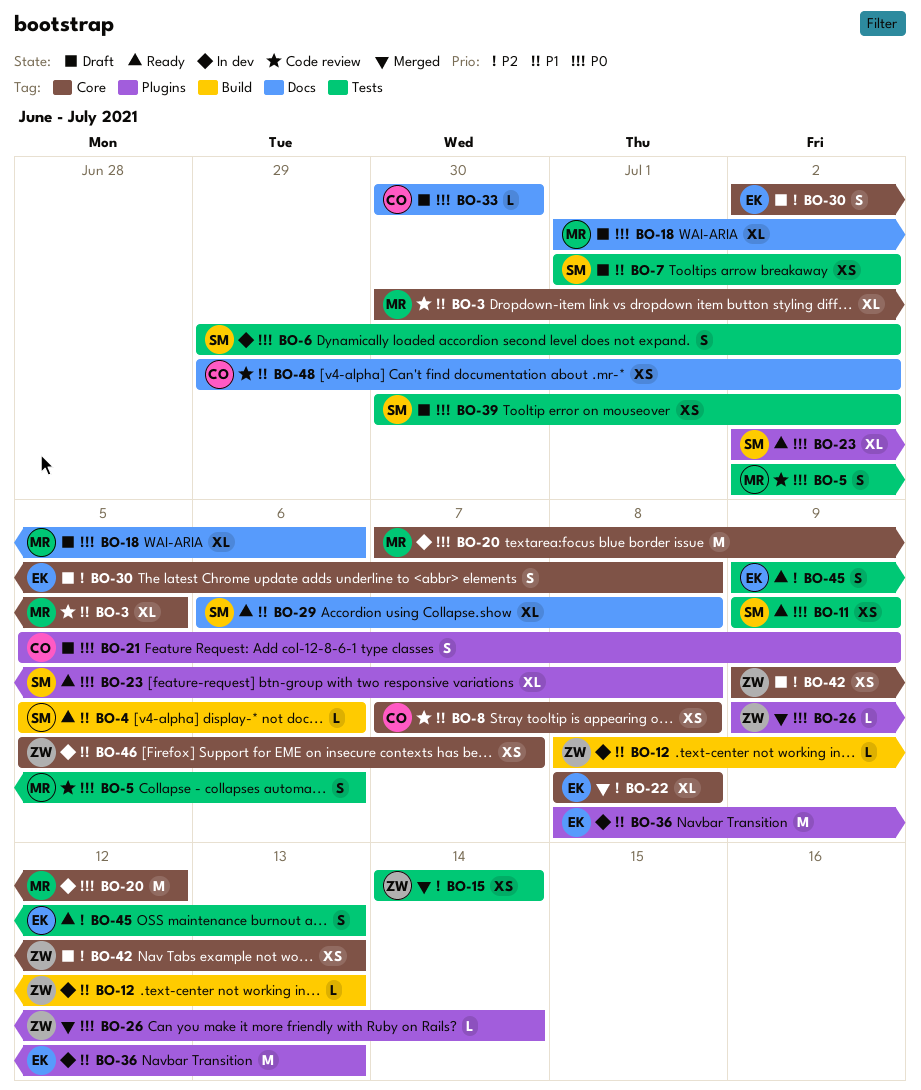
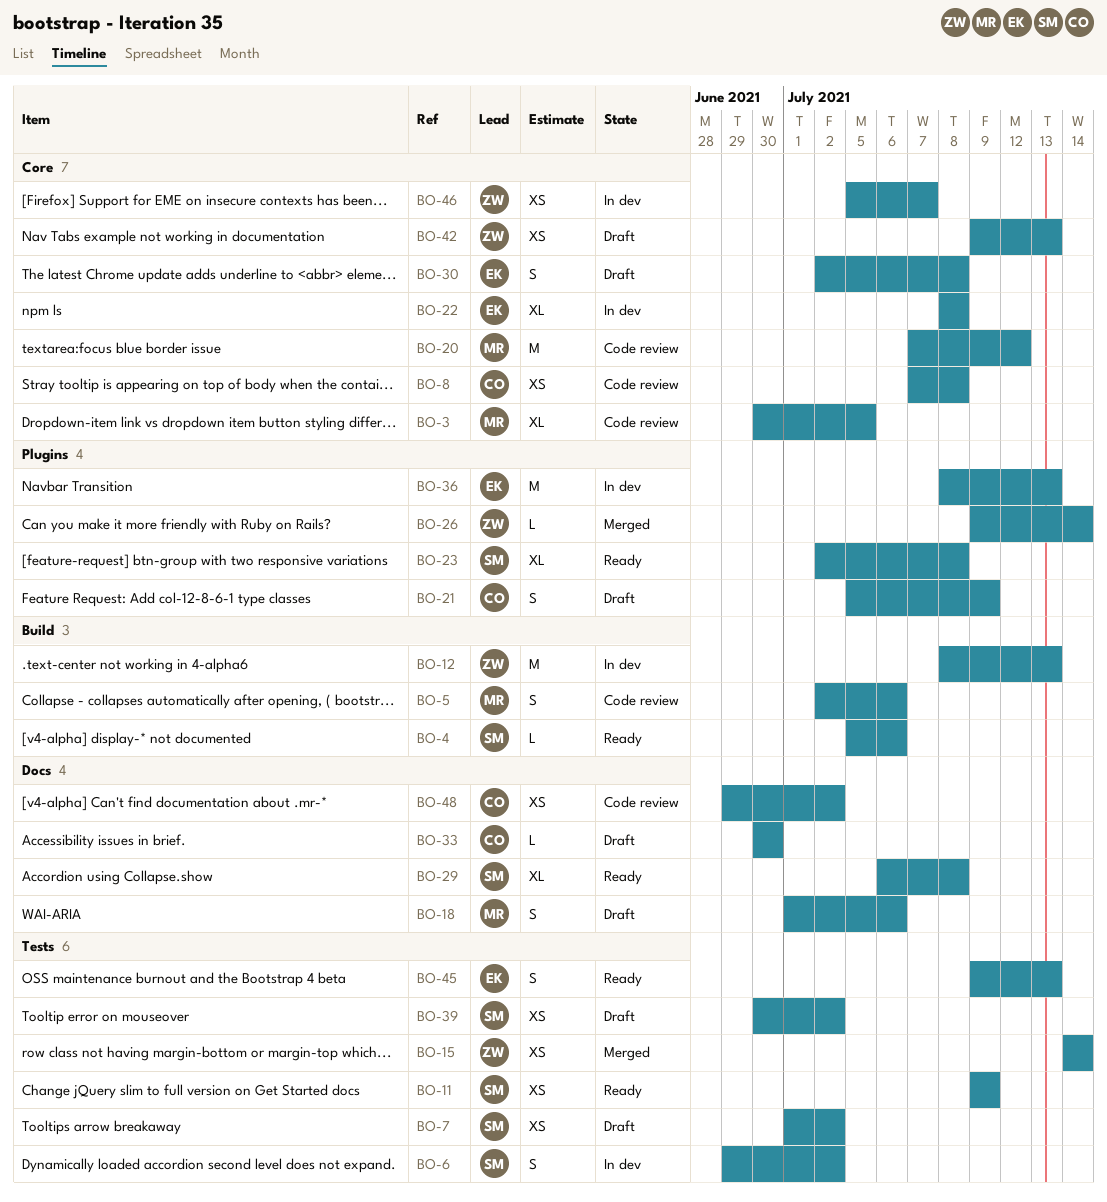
BO-5, label: Tests -> Build
BO-12, estimate: L -> M
BO-18, estimate: XL -> S
BO-20, status: In dev -> Code review
BO-22, status: Merged -> In dev

